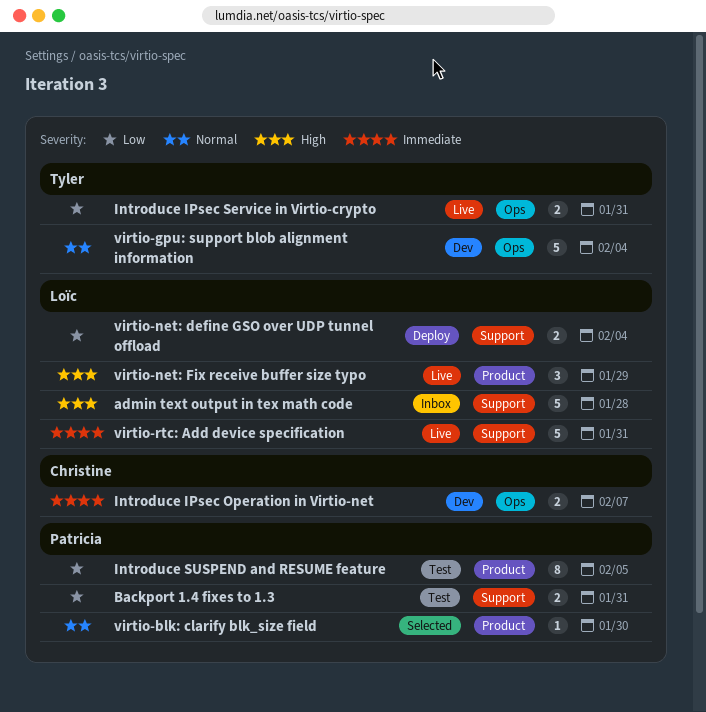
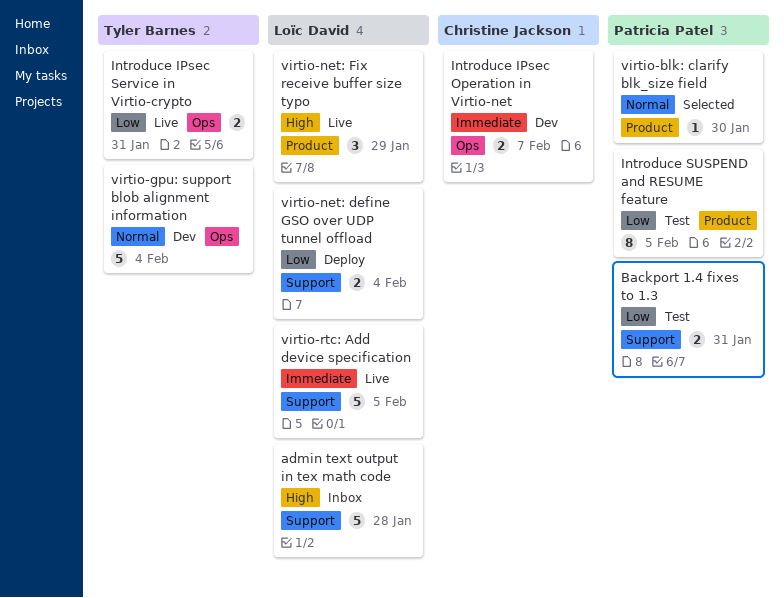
virtio-rtc: Add device specification, due: Jan 31 -> Feb 5

